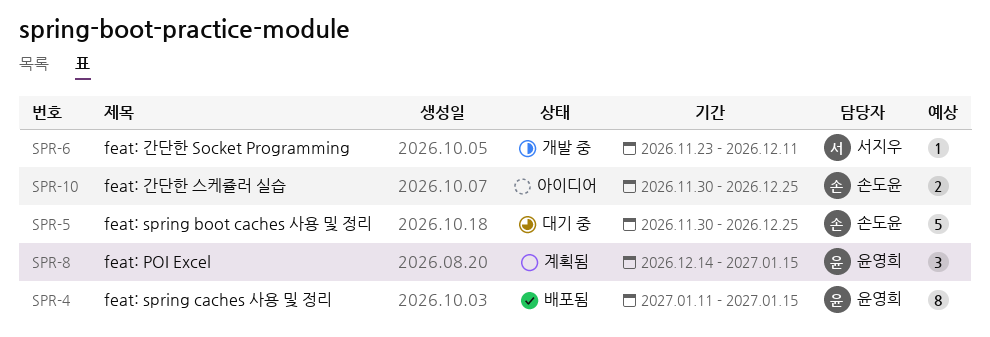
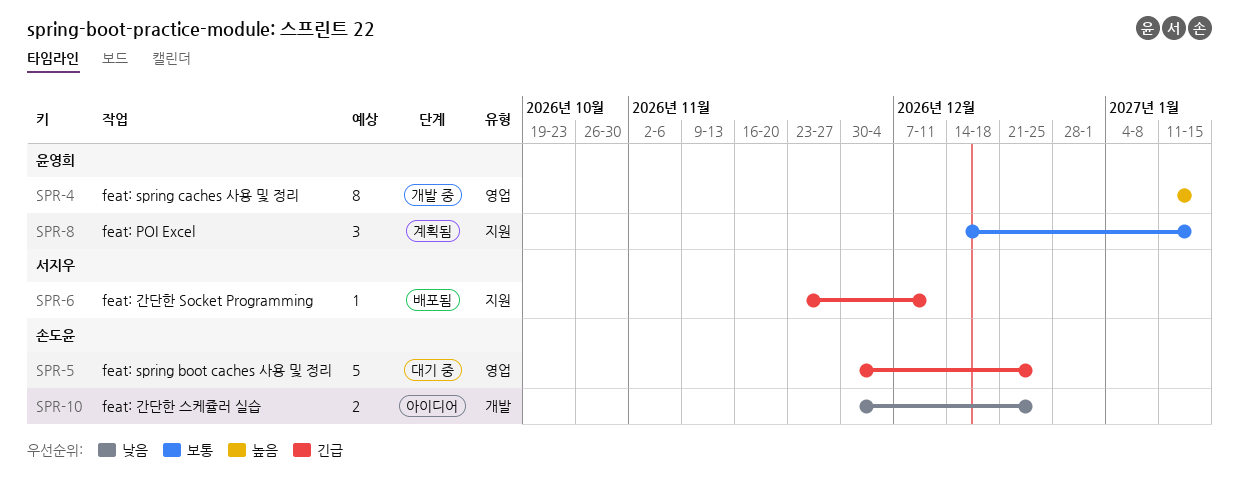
SPR-4, status: 배포됨 -> 개발 중
SPR-6, status: 개발 중 -> 배포됨

